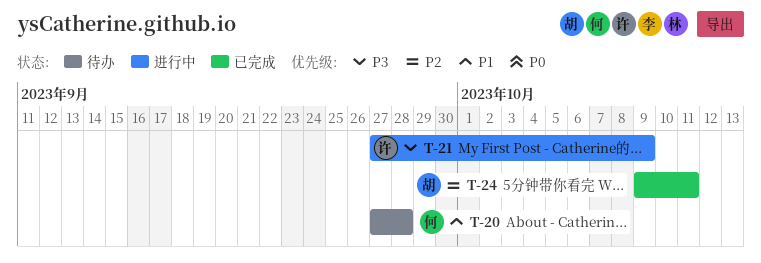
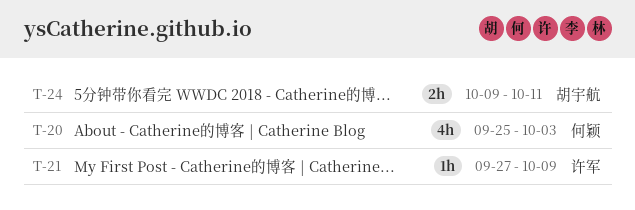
T-20, start: Sep 27 -> Sep 25
T-20, due: Sep 28 -> Oct 3

